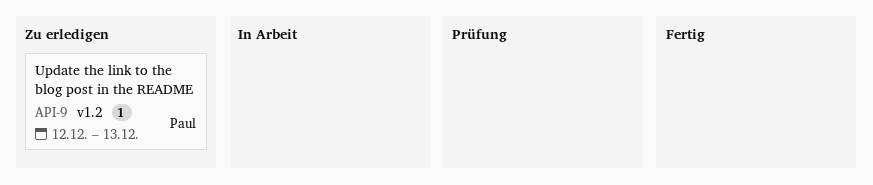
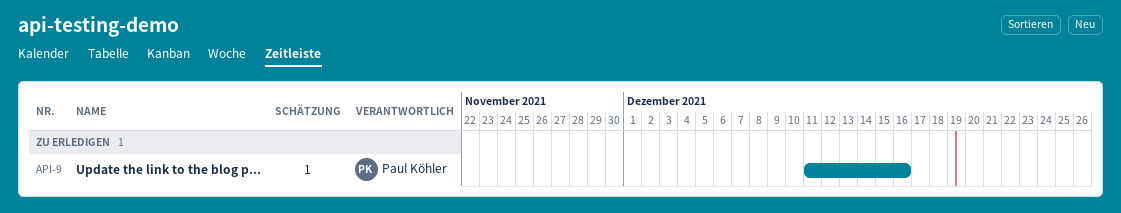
API-9, start: Dec 12 -> Dec 11
API-9, due: Dec 13 -> Dec 16

